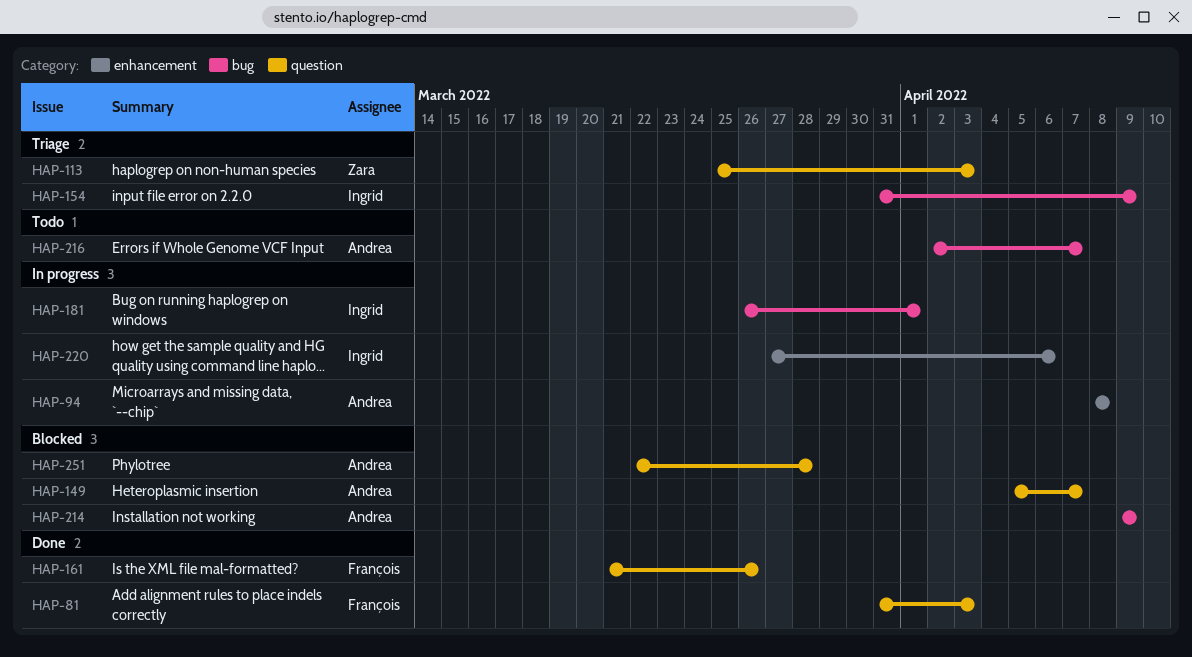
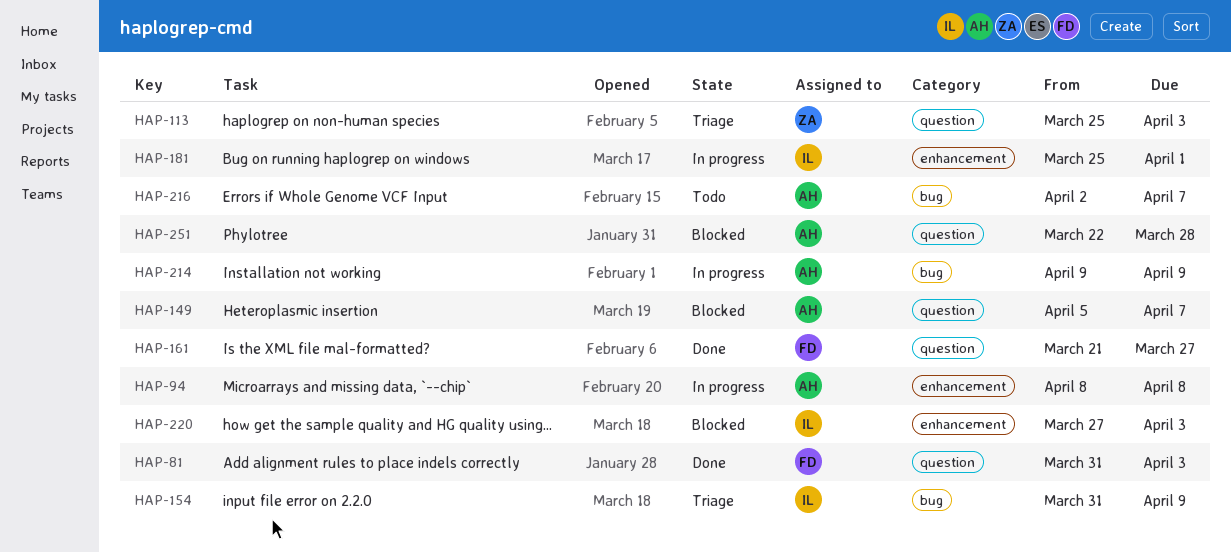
HAP-161, due: Mar 26 -> Mar 27
HAP-181, label: bug -> enhancement
HAP-181, start: Mar 26 -> Mar 25
HAP-214, status: Blocked -> In progress
HAP-220, status: In progress -> Blocked
HAP-220, due: Apr 6 -> Apr 3

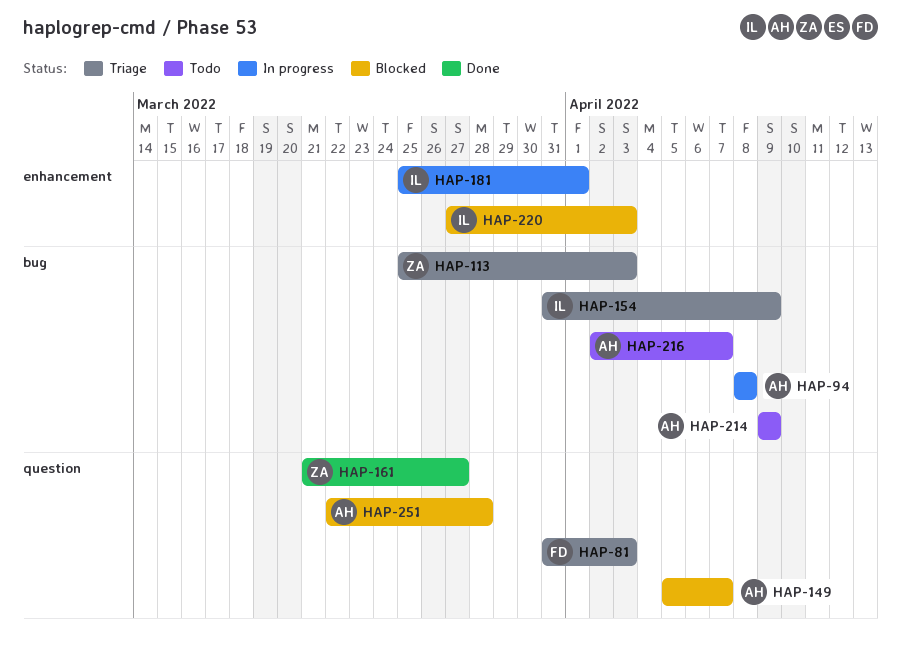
HAP-81, status: Done -> Triage
HAP-94, label: enhancement -> bug
HAP-113, label: question -> bug
HAP-161, owner: FD -> ZA
HAP-214, status: In progress -> Todo

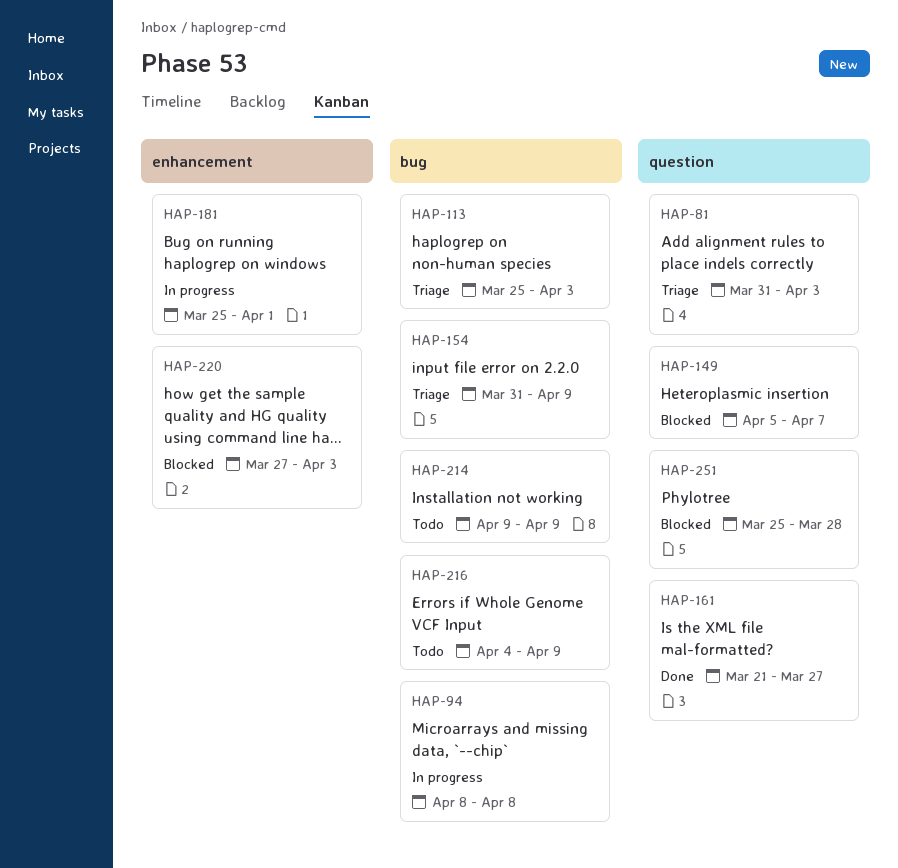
HAP-216, start: Apr 2 -> Apr 4
HAP-216, due: Apr 7 -> Apr 9
HAP-251, start: Mar 22 -> Mar 25

